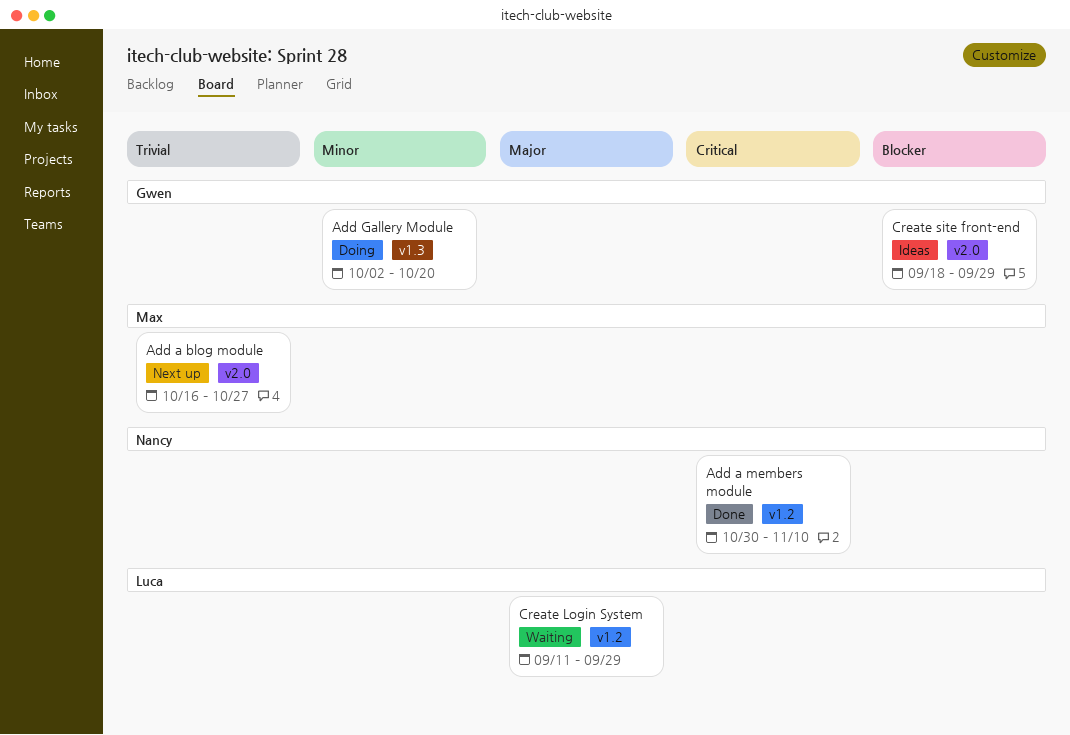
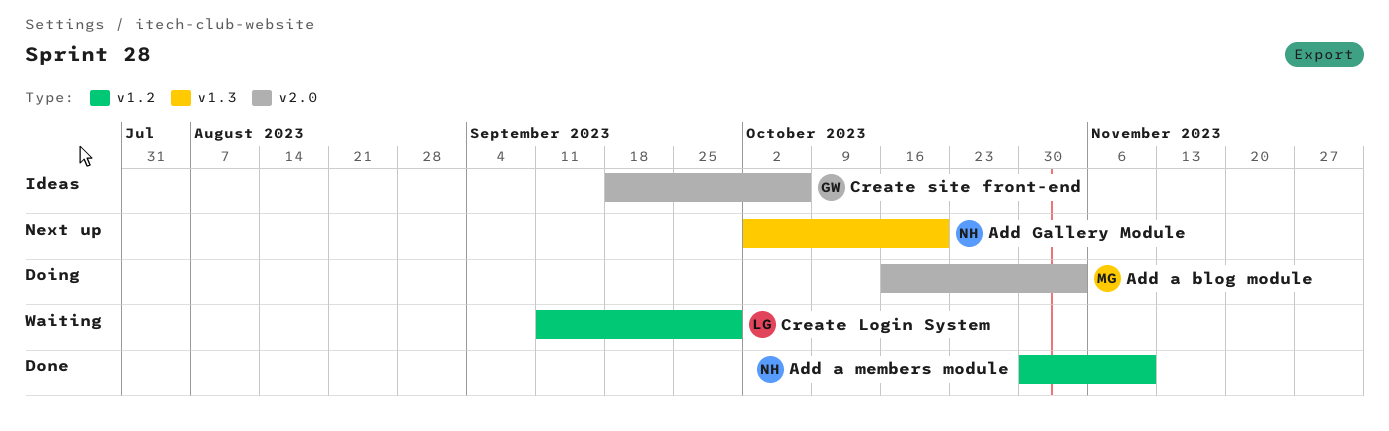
Add a blog module, status: Next up -> Doing
Add a blog module, due: Oct 27 -> Nov 3
Add Gallery Module, status: Doing -> Next up
Add Gallery Module, owner: Gwen -> Nancy
Create site front-end, due: Sep 29 -> Oct 6

